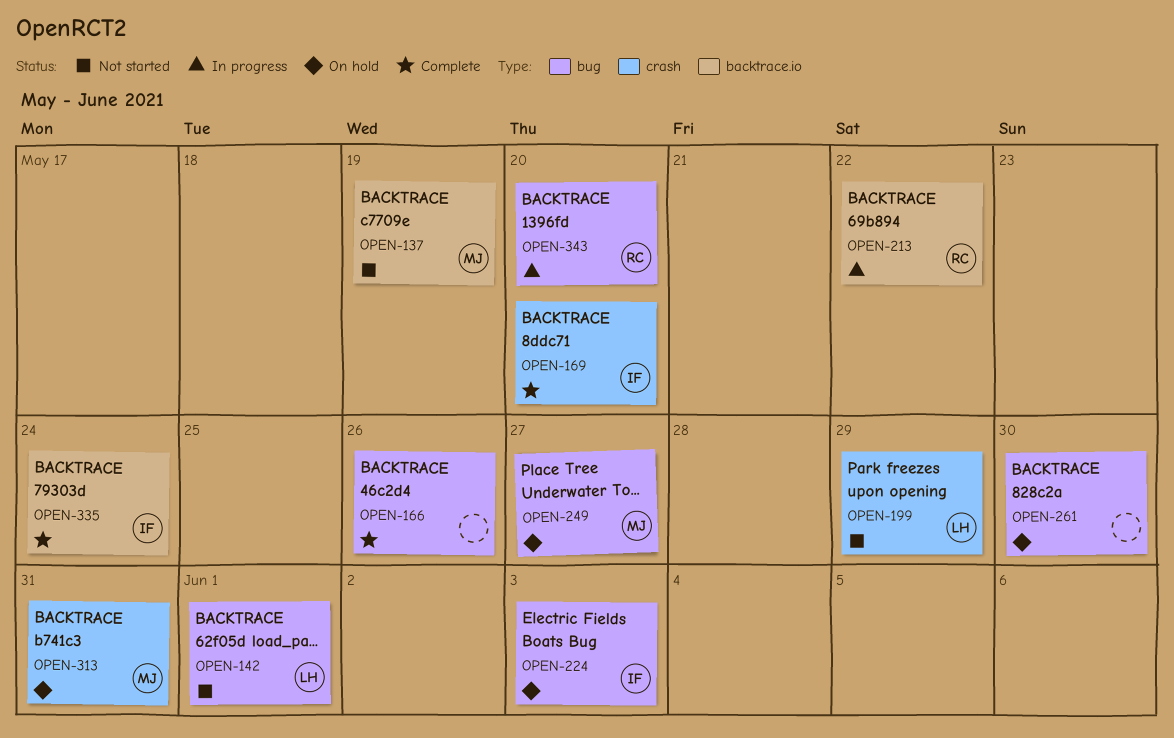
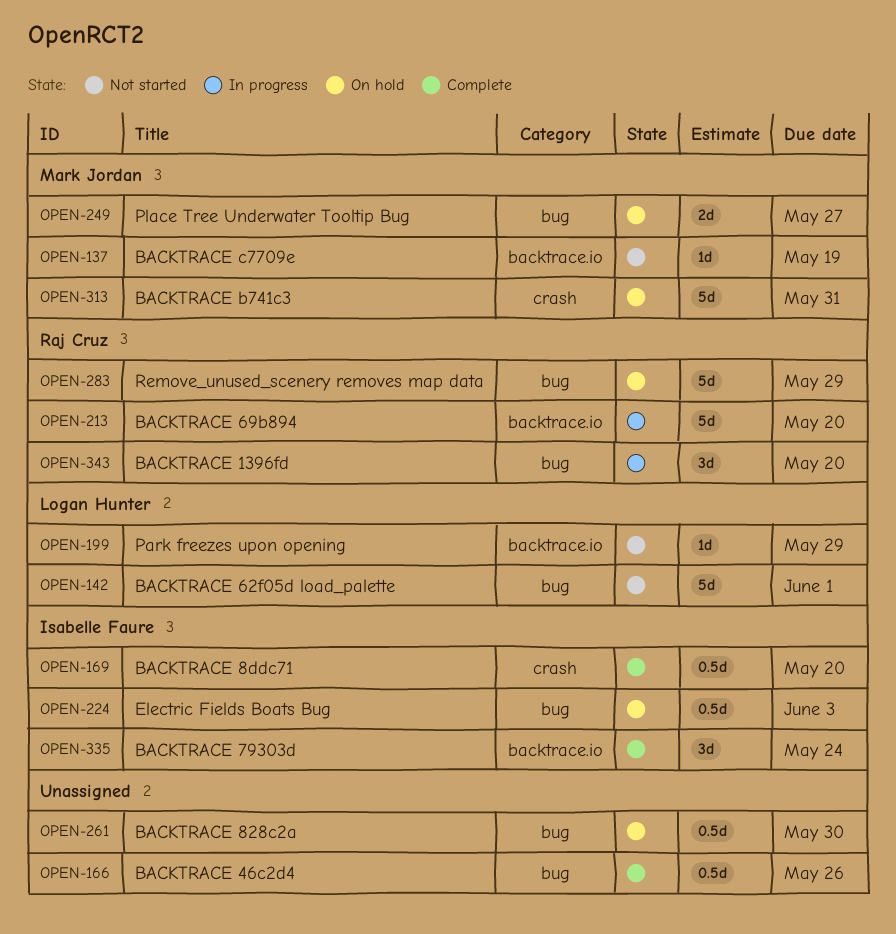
OPEN-199, label: crash -> backtrace.io
OPEN-213, due: May 22 -> May 20
OPEN-283: none -> present

